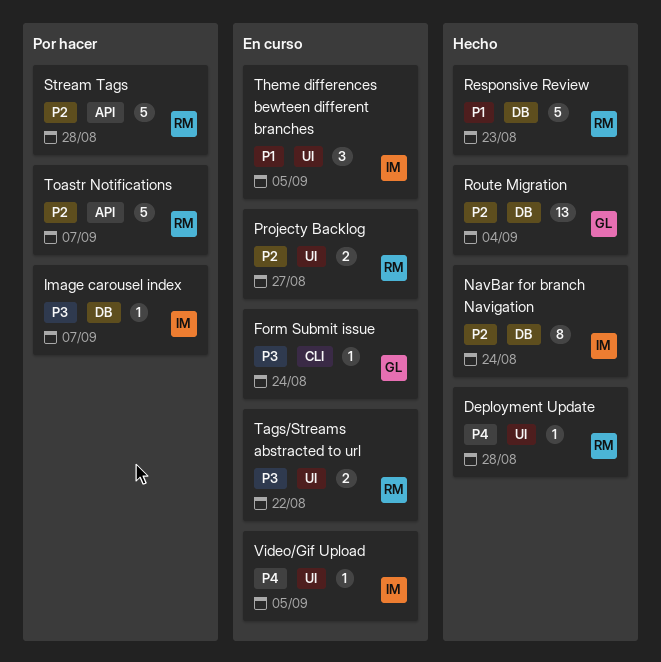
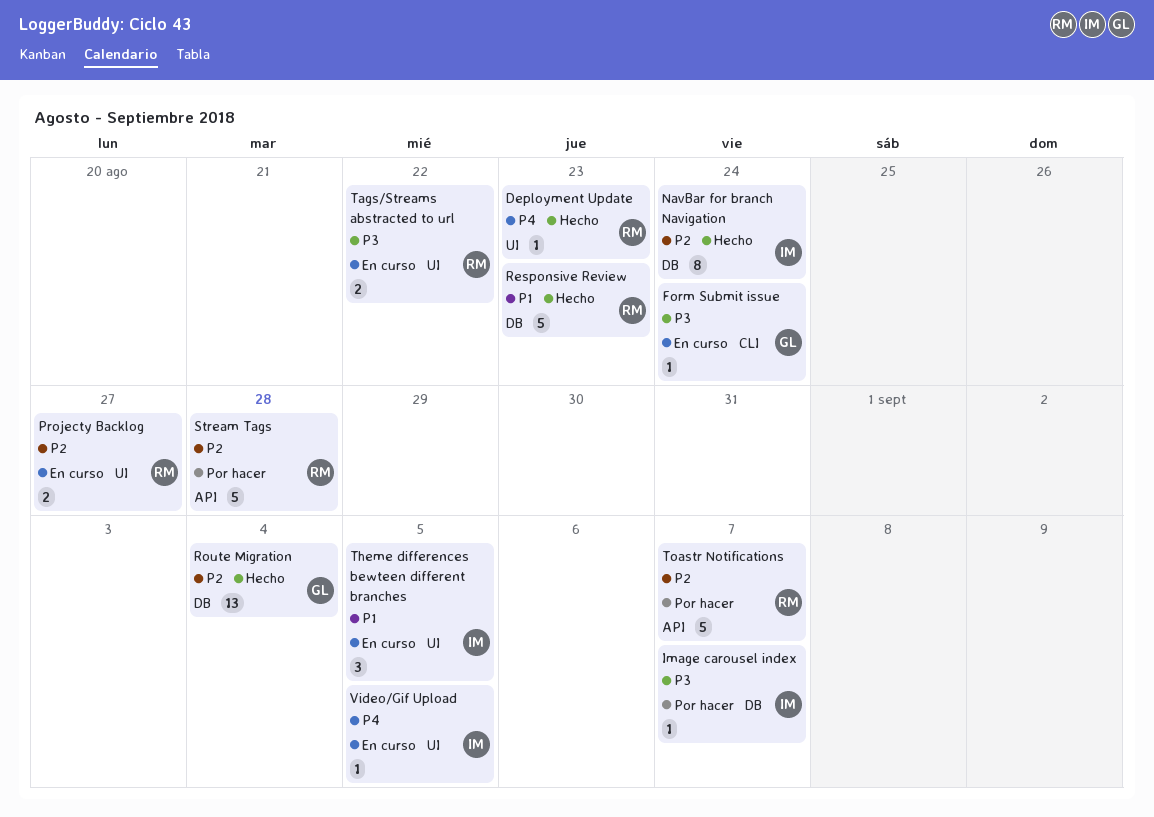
Deployment Update, due: Aug 28 -> Aug 23

